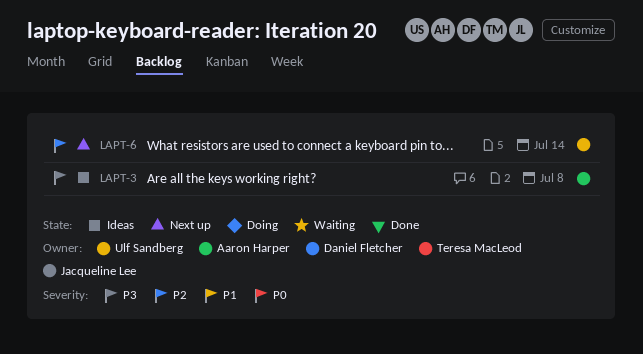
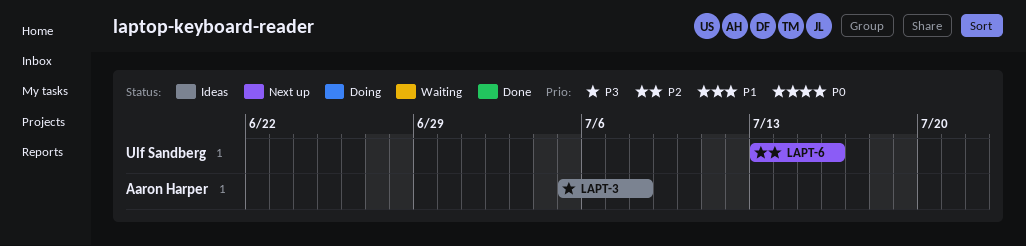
LAPT-6, due: Jul 14 -> Jul 16

